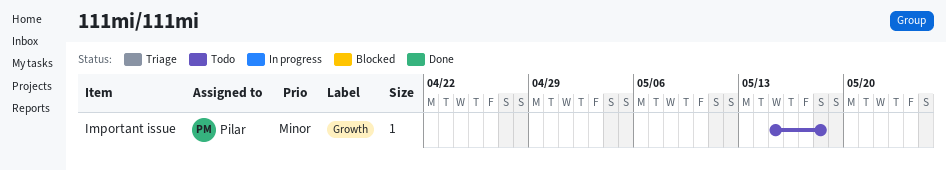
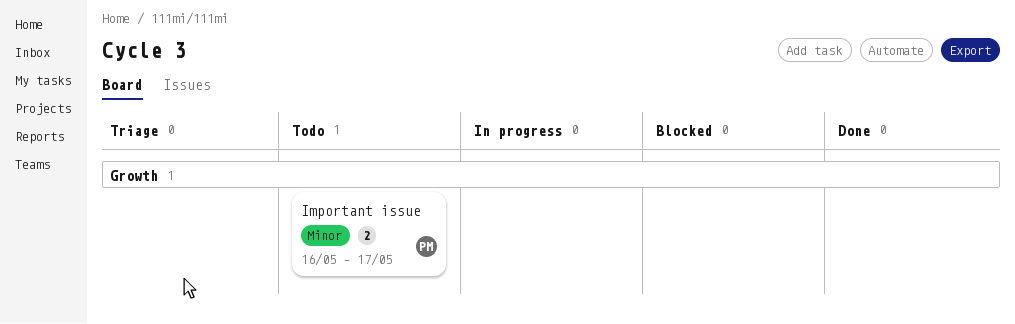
Important issue, estimate: 1 -> 2
Important issue, start: May 15 -> May 16
Important issue, due: May 18 -> May 17

